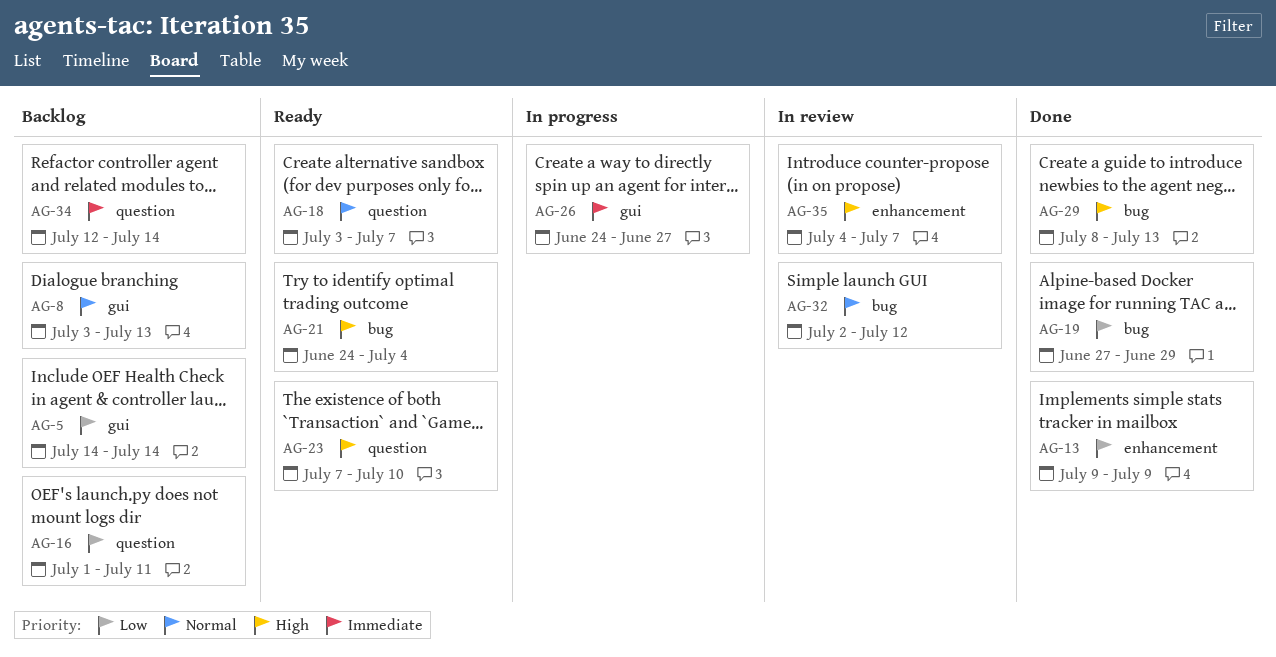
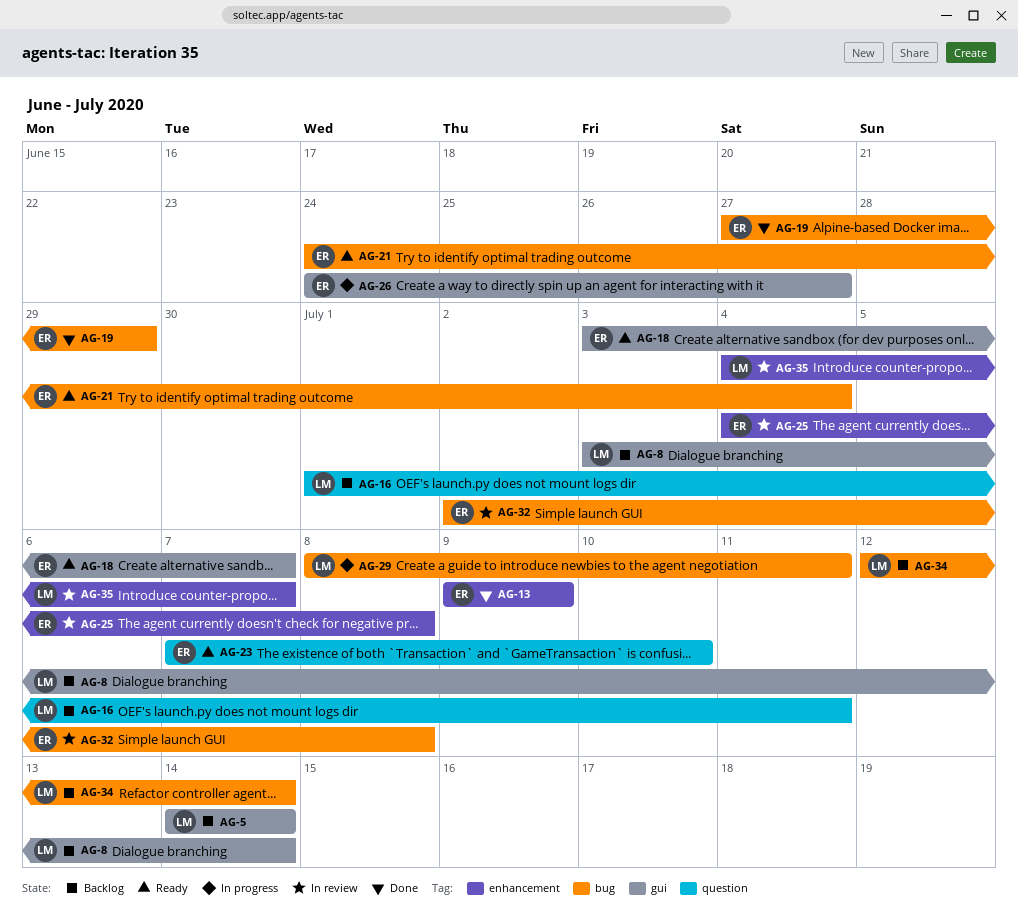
AG-8, due: Jul 13 -> Jul 14
AG-18, label: question -> gui
AG-25: none -> present
AG-29, status: Done -> In progress
AG-29, due: Jul 13 -> Jul 11
AG-32, due: Jul 12 -> Jul 8
AG-34, label: question -> bug

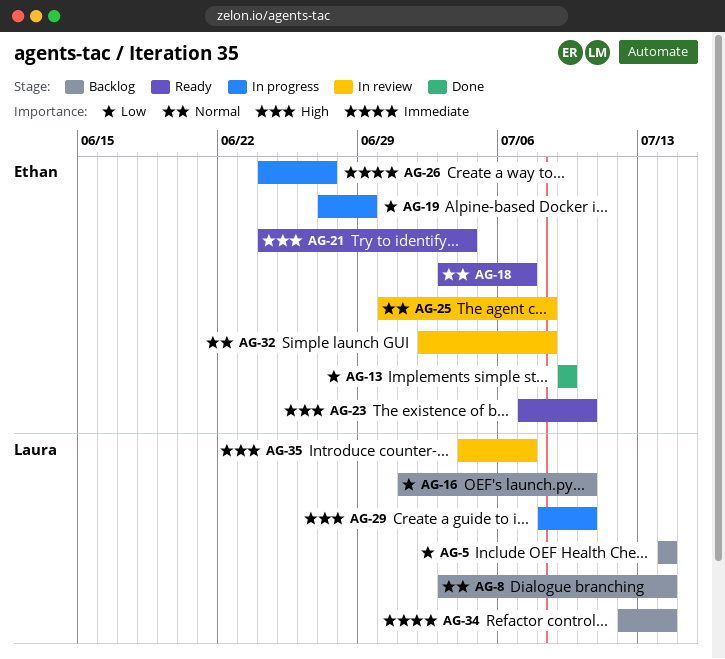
AG-16, due: Jul 11 -> Jul 10
AG-19, status: Done -> In progress
AG-25, start: Jul 4 -> Jun 30
AG-29, due: Jul 11 -> Jul 10

